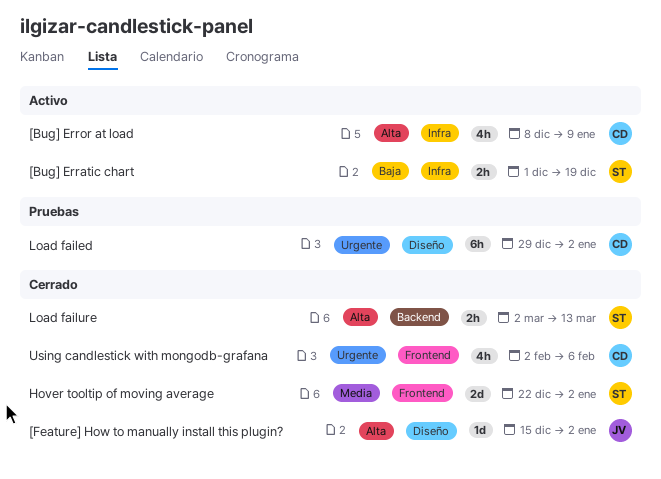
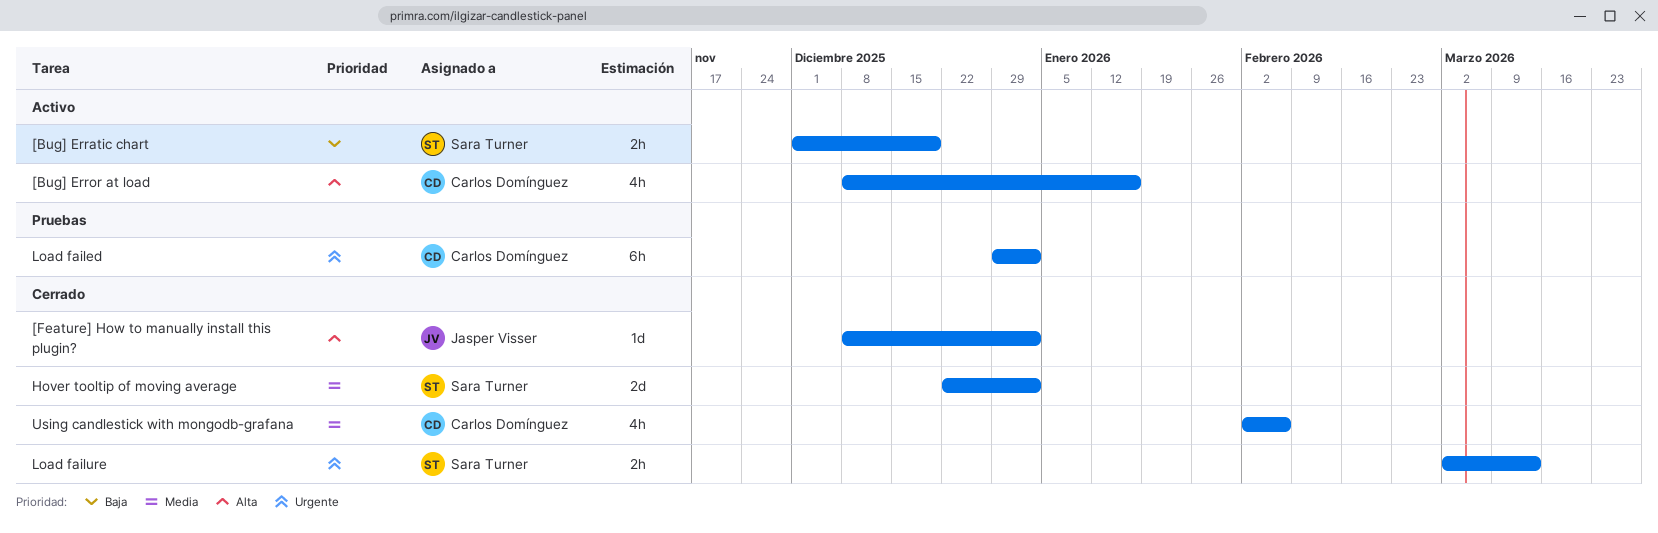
[Bug] Error at load, due: Jan 9 -> Jan 16
[Feature] How to manually install this plugin?, start: Dec 15 -> Dec 8
Load failure, priority: Alta -> Urgente
Using candlestick with mongodb-grafana, priority: Urgente -> Media

